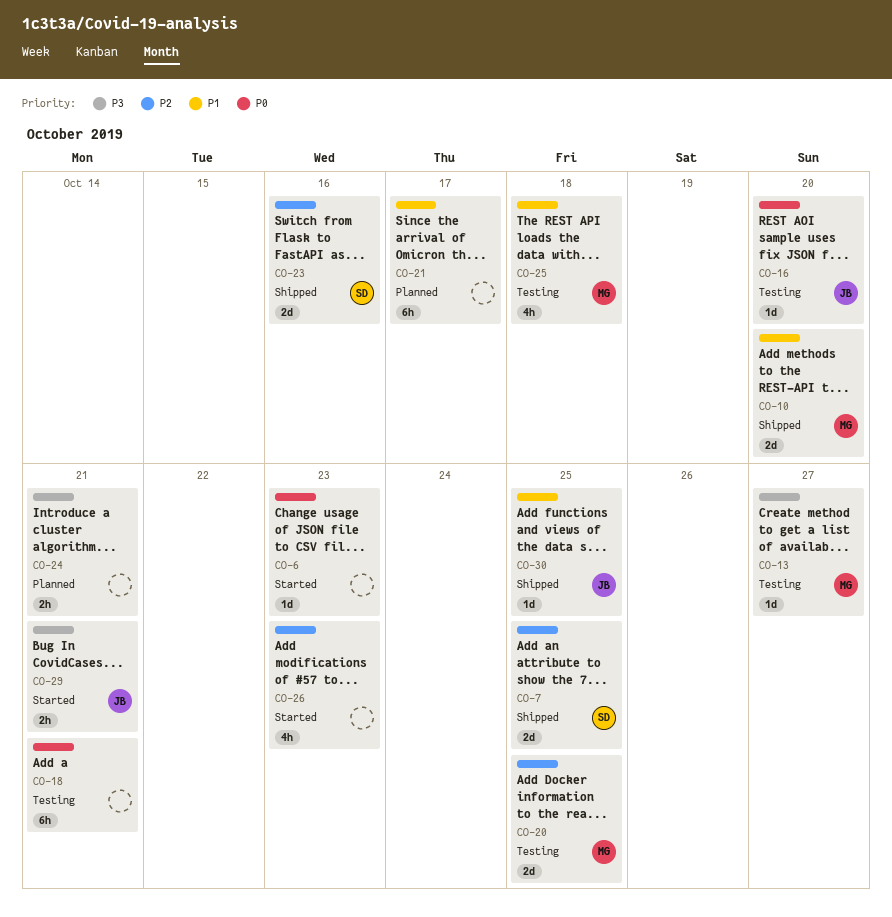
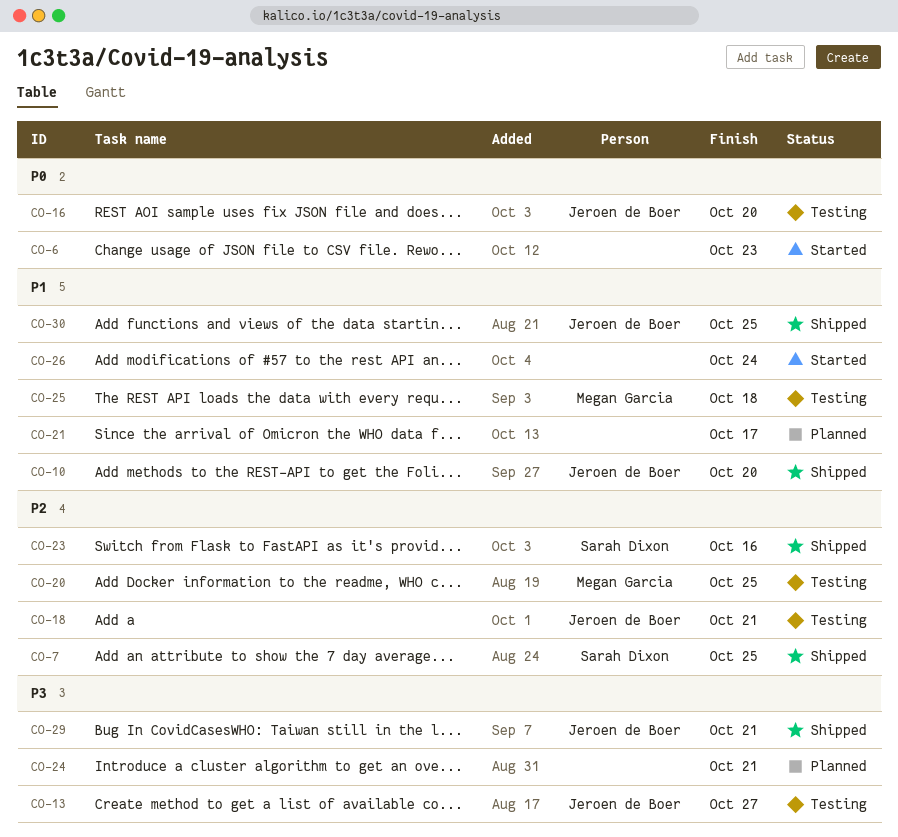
CO-10, owner: Megan Garcia -> Jeroen de Boer
CO-13, owner: Megan Garcia -> Jeroen de Boer
CO-18, owner: none -> Jeroen de Boer
CO-18, priority: P0 -> P2
CO-26, priority: P2 -> P1
CO-26, due: Oct 23 -> Oct 24
CO-29, status: Started -> Shipped

